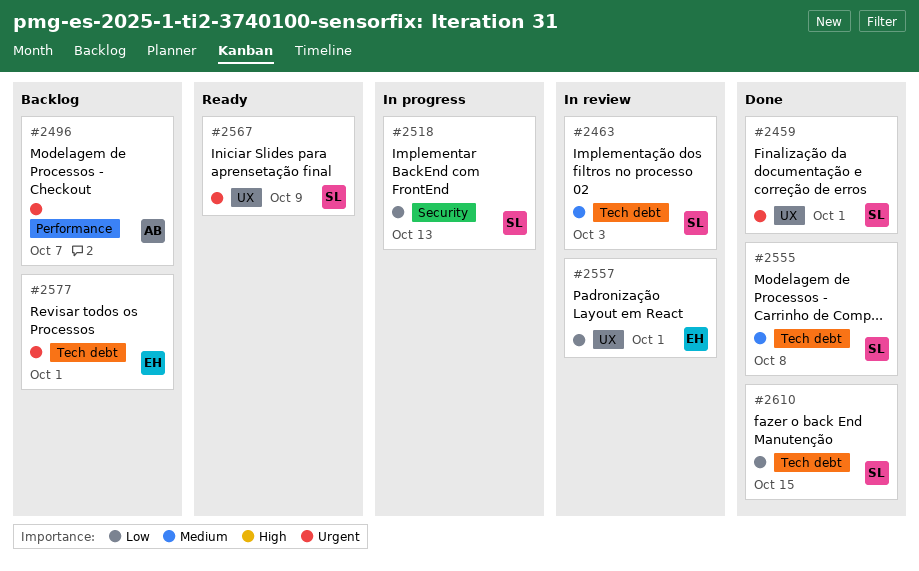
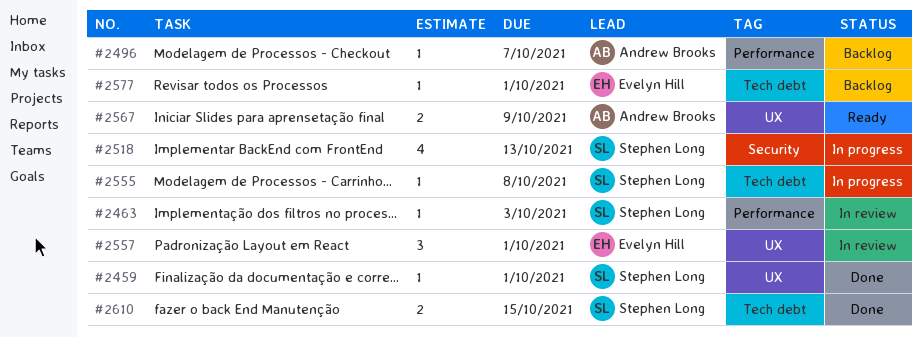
#2463, label: Tech debt -> Performance
#2555, status: Done -> In progress
#2567, owner: Stephen Long -> Andrew Brooks

